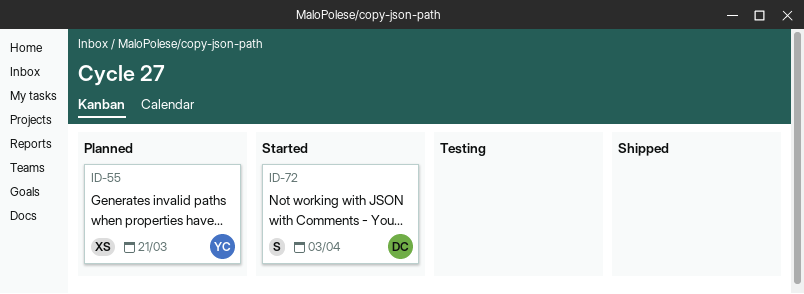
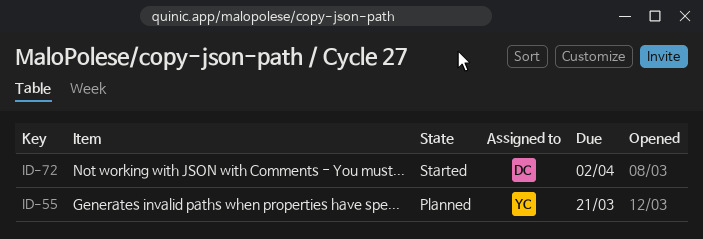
ID-72, due: Apr 3 -> Apr 2

